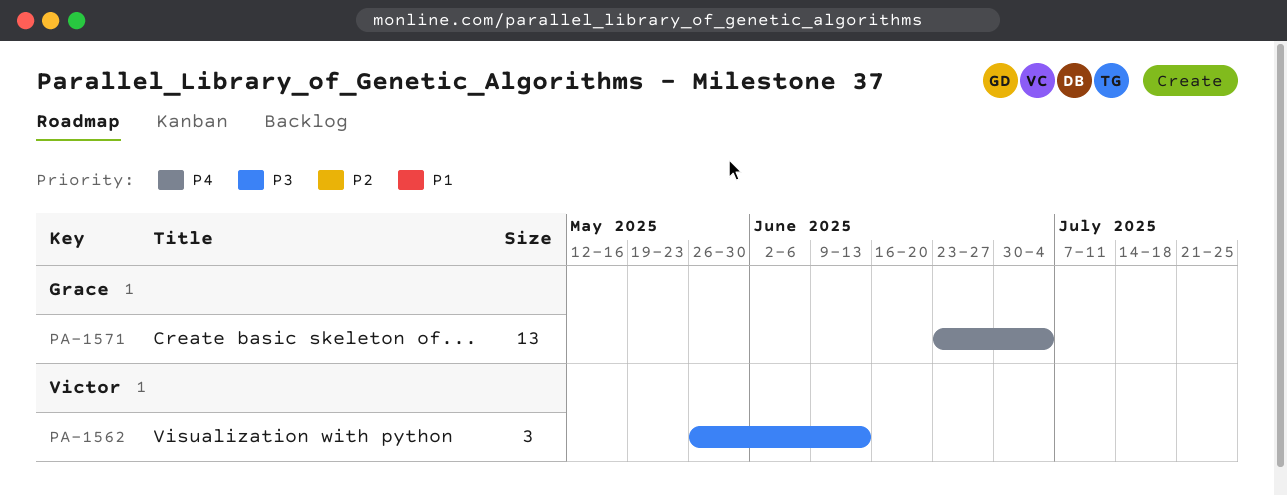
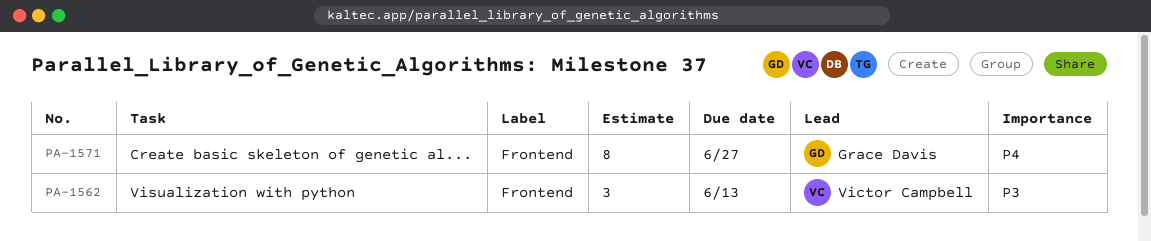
PA-1571, estimate: 13 -> 8
PA-1571, due: Jul 4 -> Jun 27

